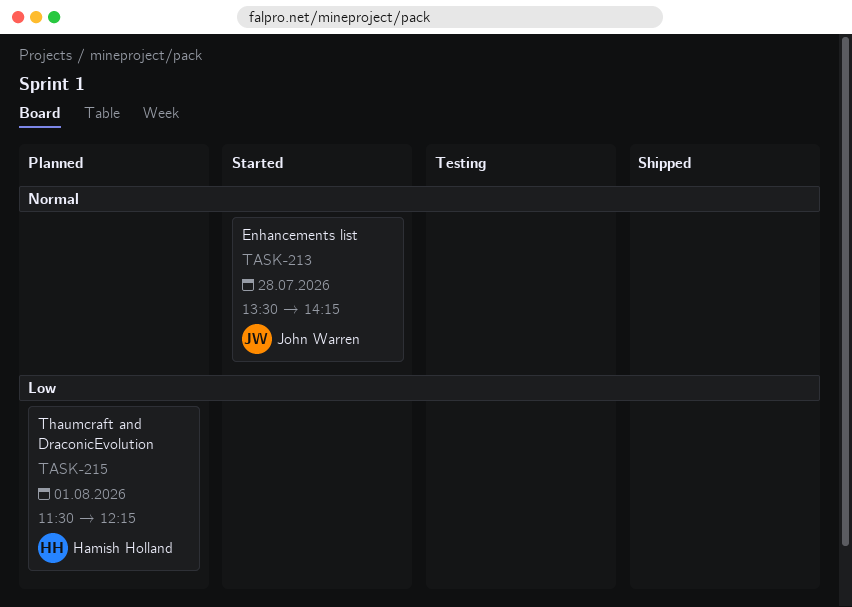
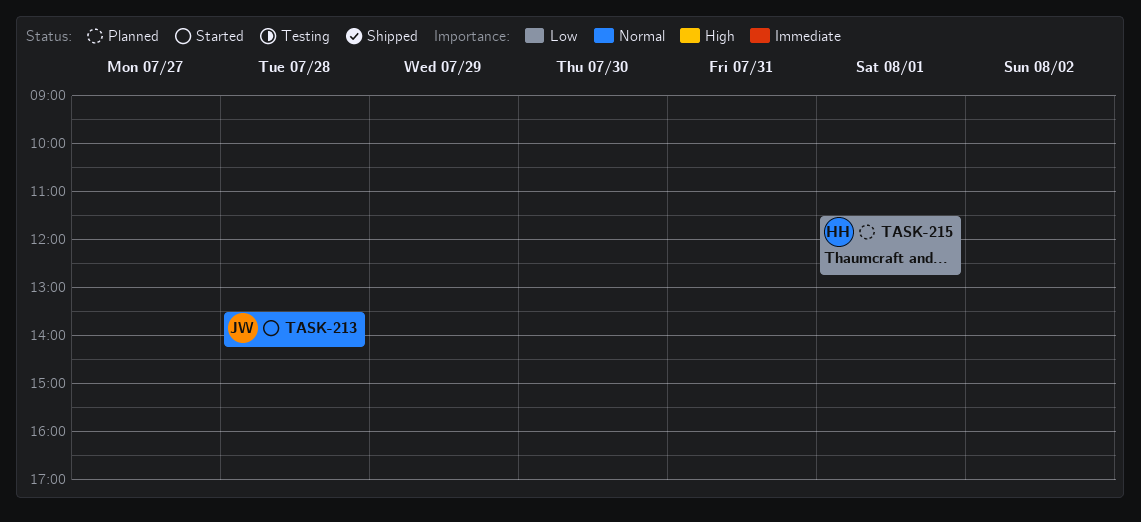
TASK-215, ends: 12:15 -> 12:45

